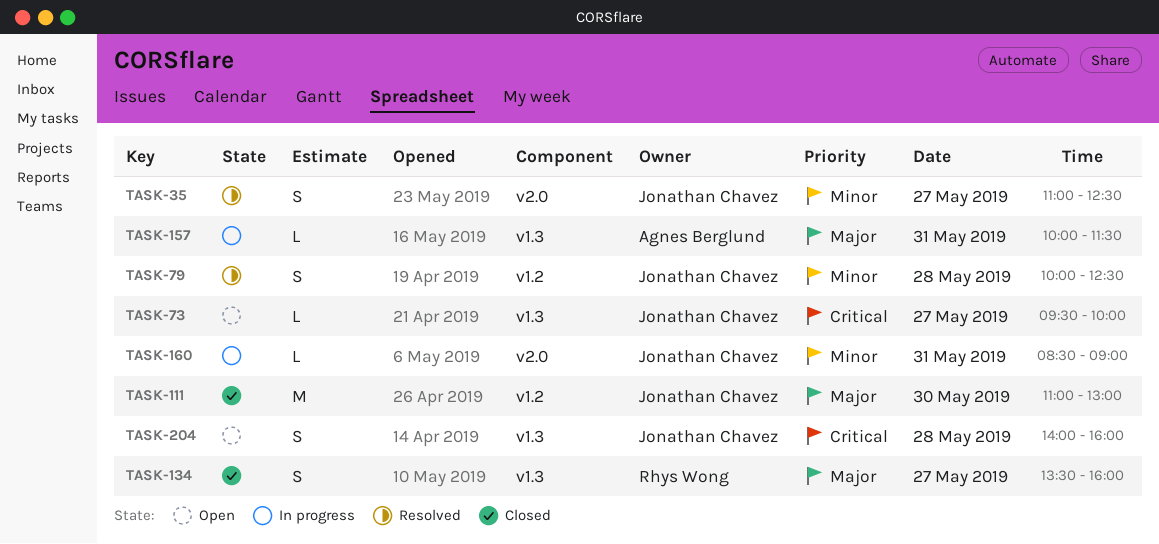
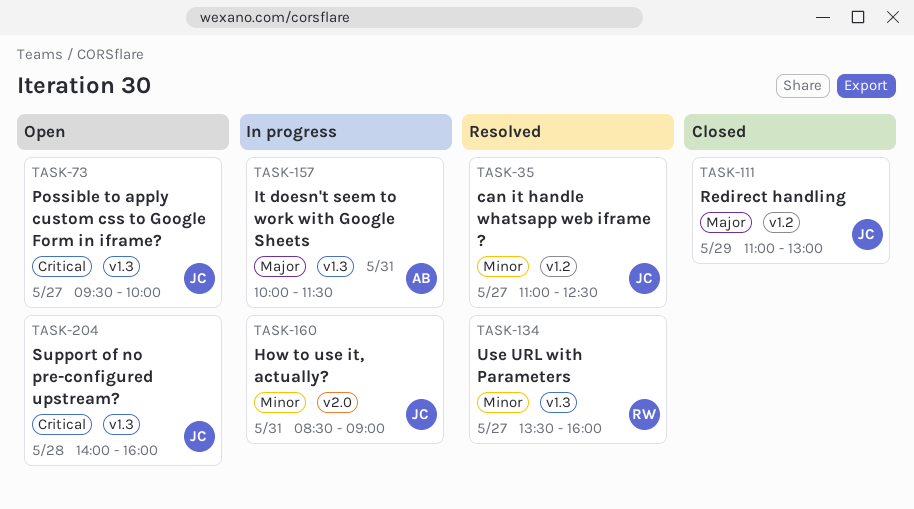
TASK-35, label: v2.0 -> v1.2
TASK-79: present -> none
TASK-111, day: May 30 -> May 29
TASK-134, status: Closed -> Resolved
TASK-134, priority: Major -> Minor

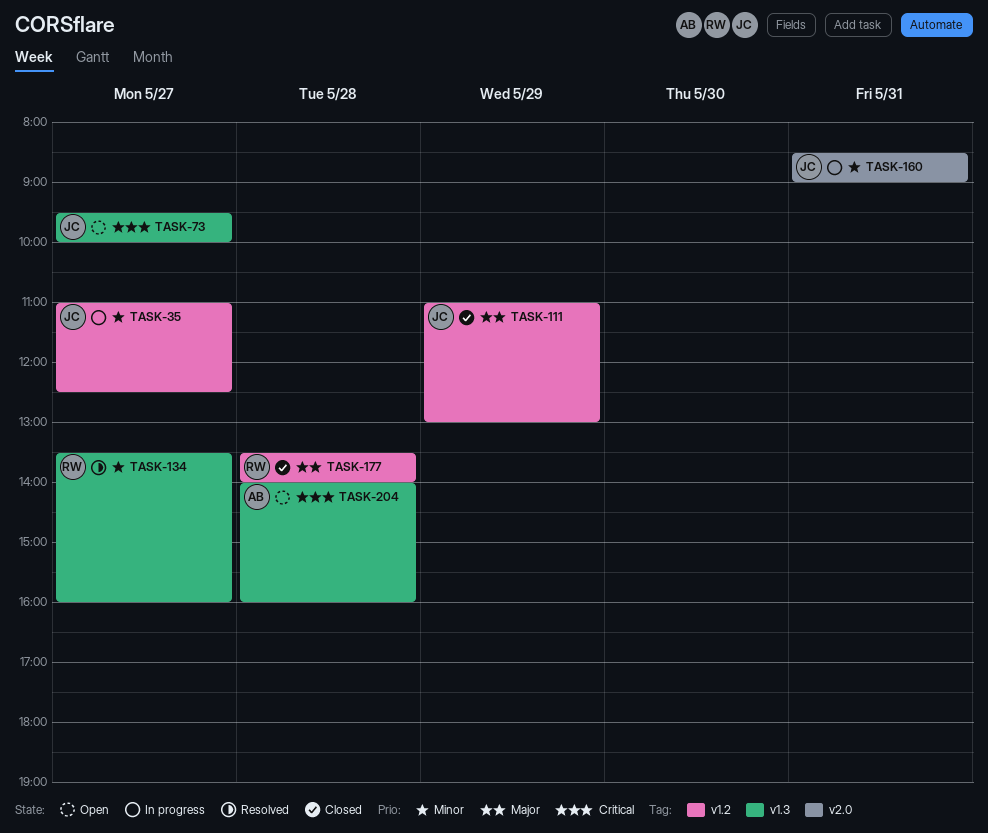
TASK-35, status: Resolved -> In progress
TASK-157: present -> none
TASK-177: none -> present
TASK-204, owner: JC -> AB

